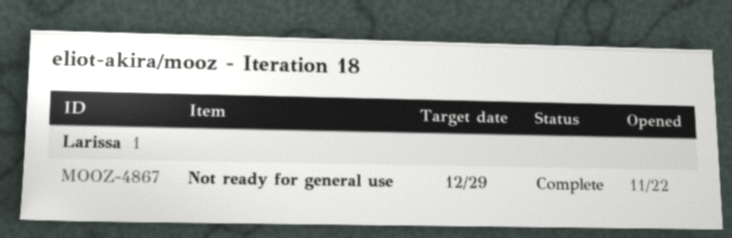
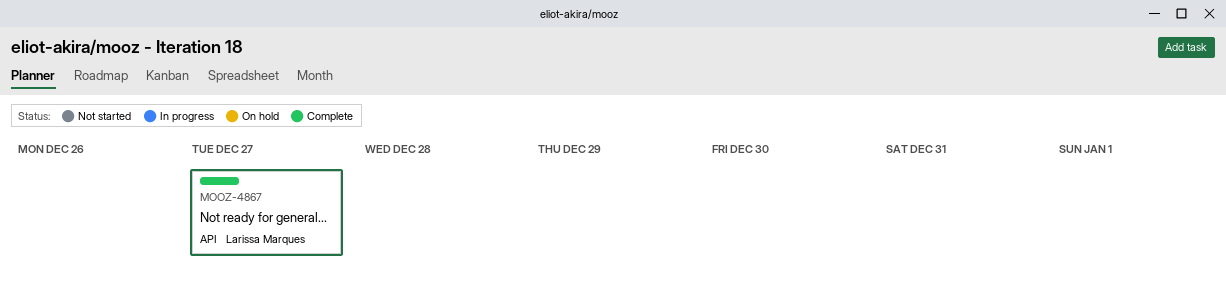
MOOZ-4867, due: Dec 29 -> Dec 27

